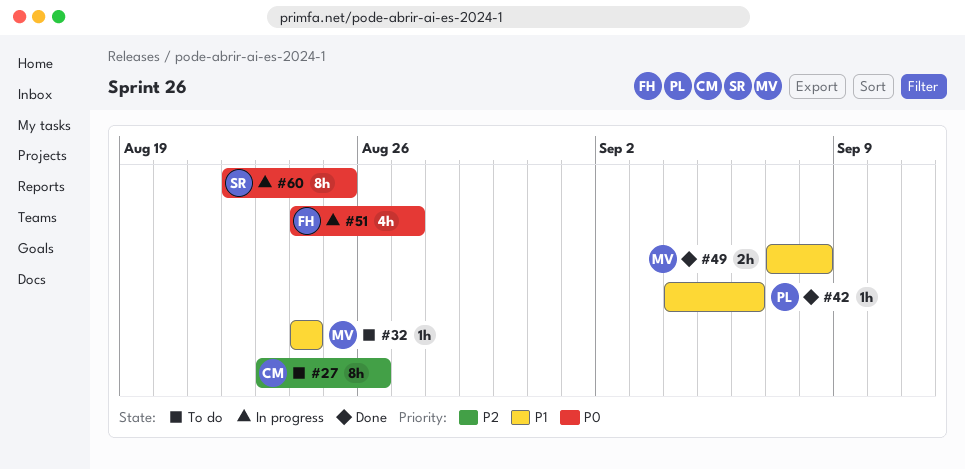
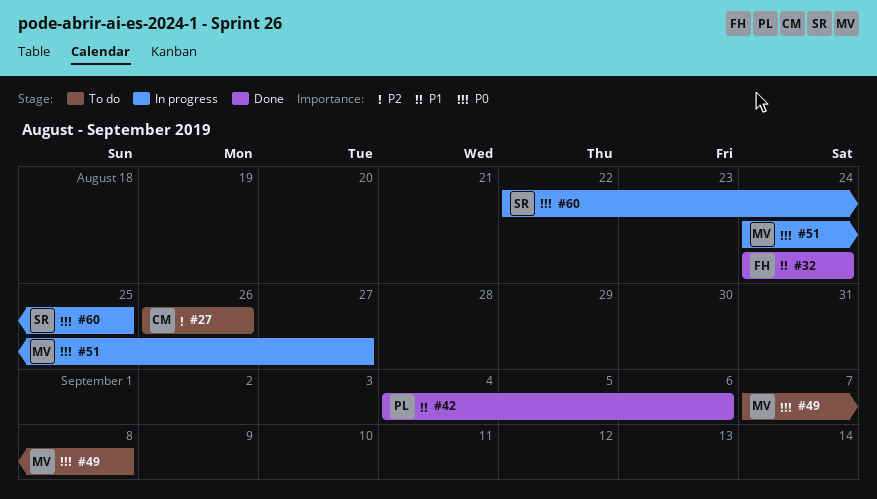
#27, start: Aug 23 -> Aug 26
#32, status: To do -> Done
#32, owner: MV -> FH
#49, status: Done -> To do
#49, priority: P1 -> P0
#51, owner: FH -> MV

